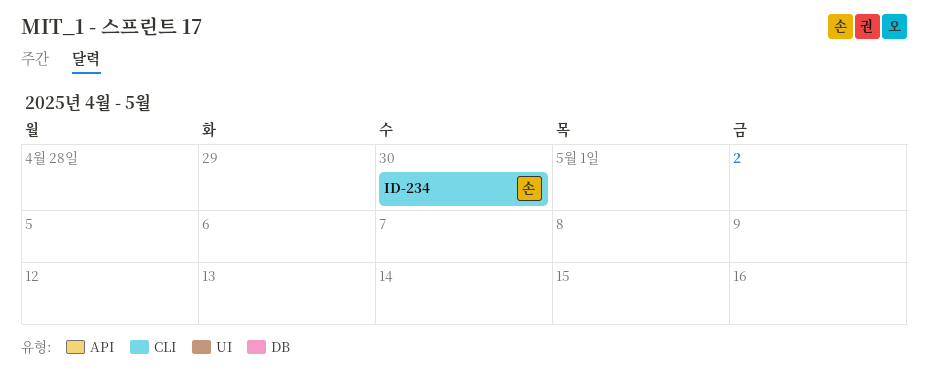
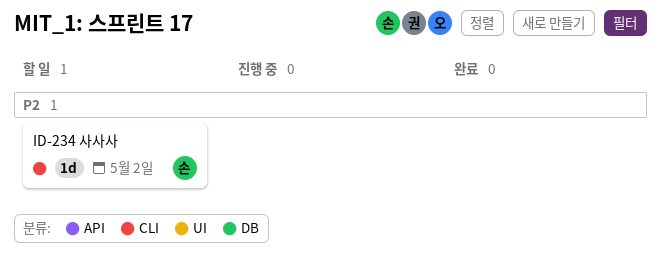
ID-234, due: Apr 30 -> May 2

